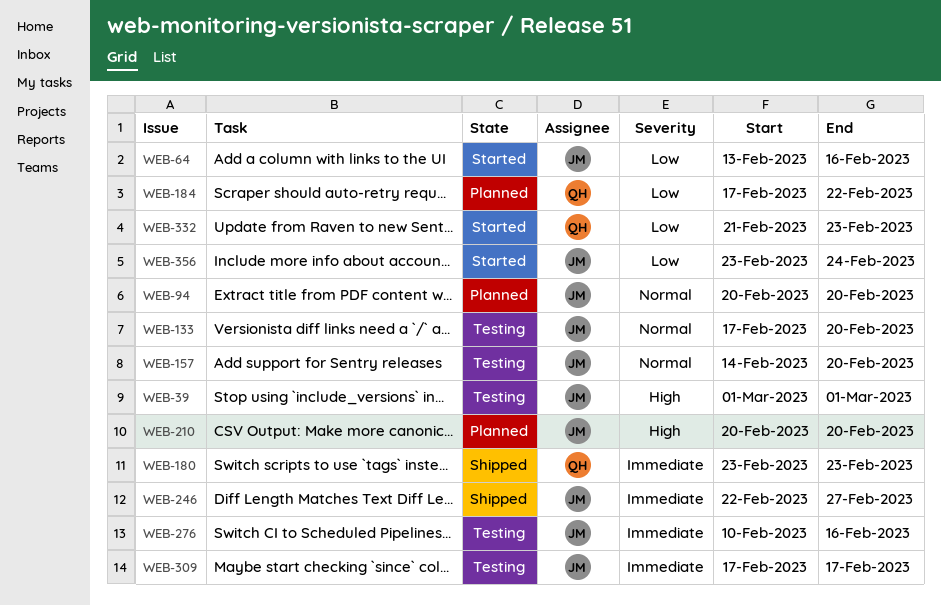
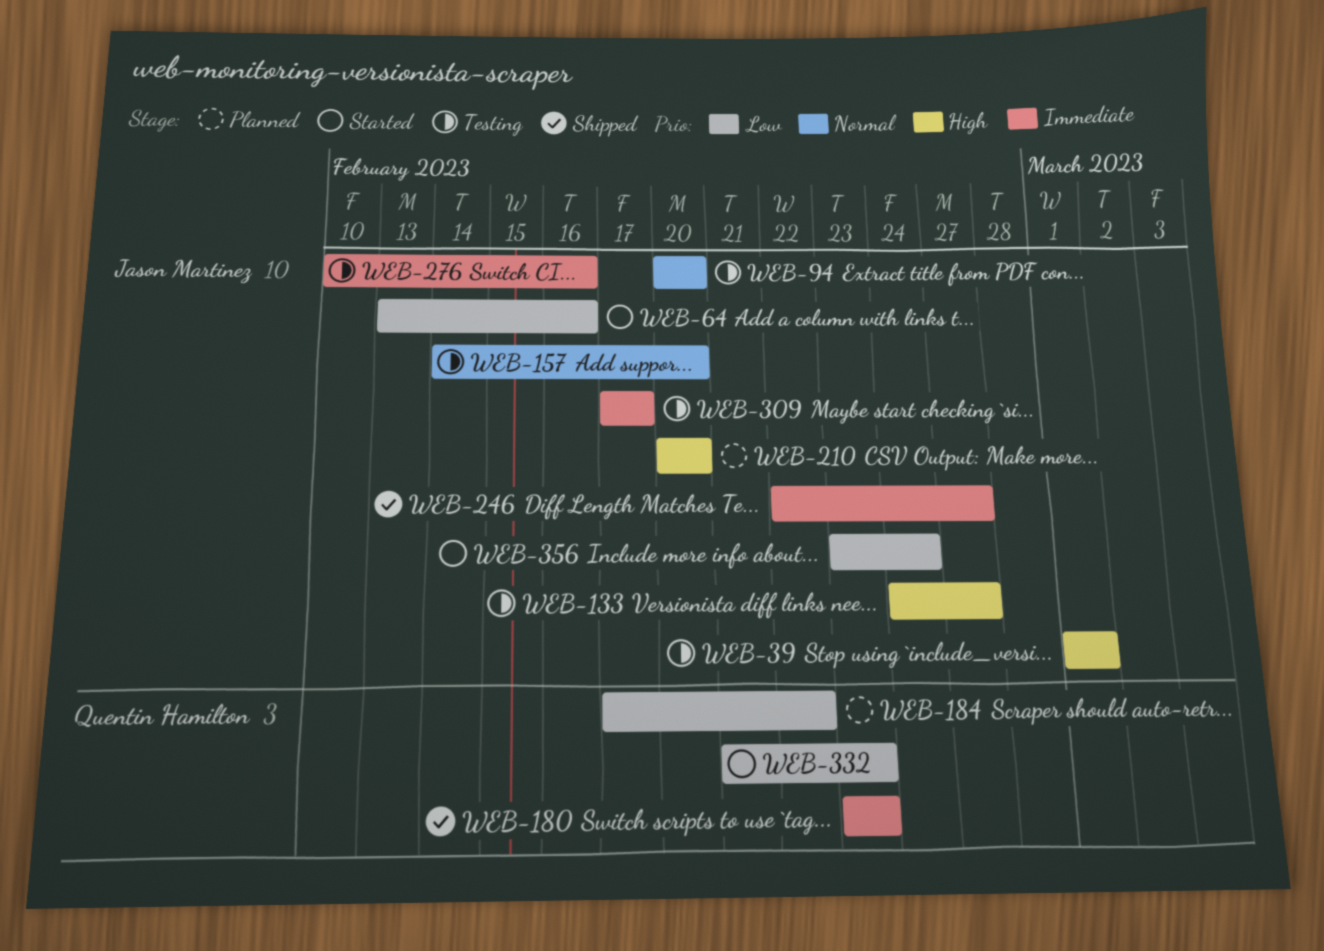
WEB-94, status: Planned -> Testing
WEB-133, priority: Normal -> High
WEB-133, start: Feb 17 -> Feb 24
WEB-133, due: Feb 20 -> Feb 27

